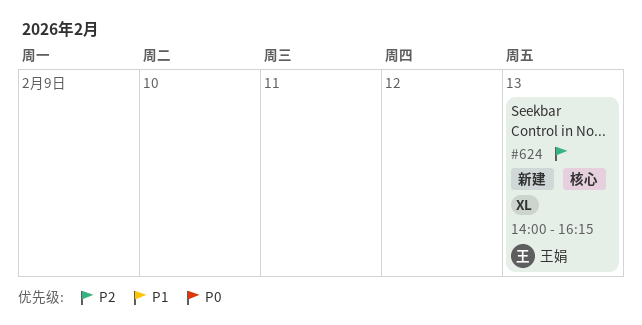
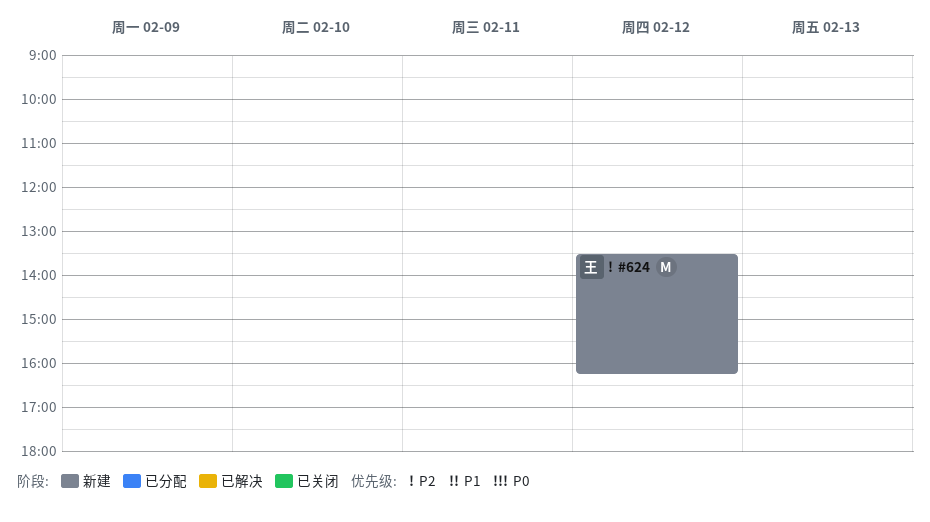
#624, estimate: XL -> M
#624, day: Feb 13 -> Feb 12
#624, begins: 14:00 -> 13:30

